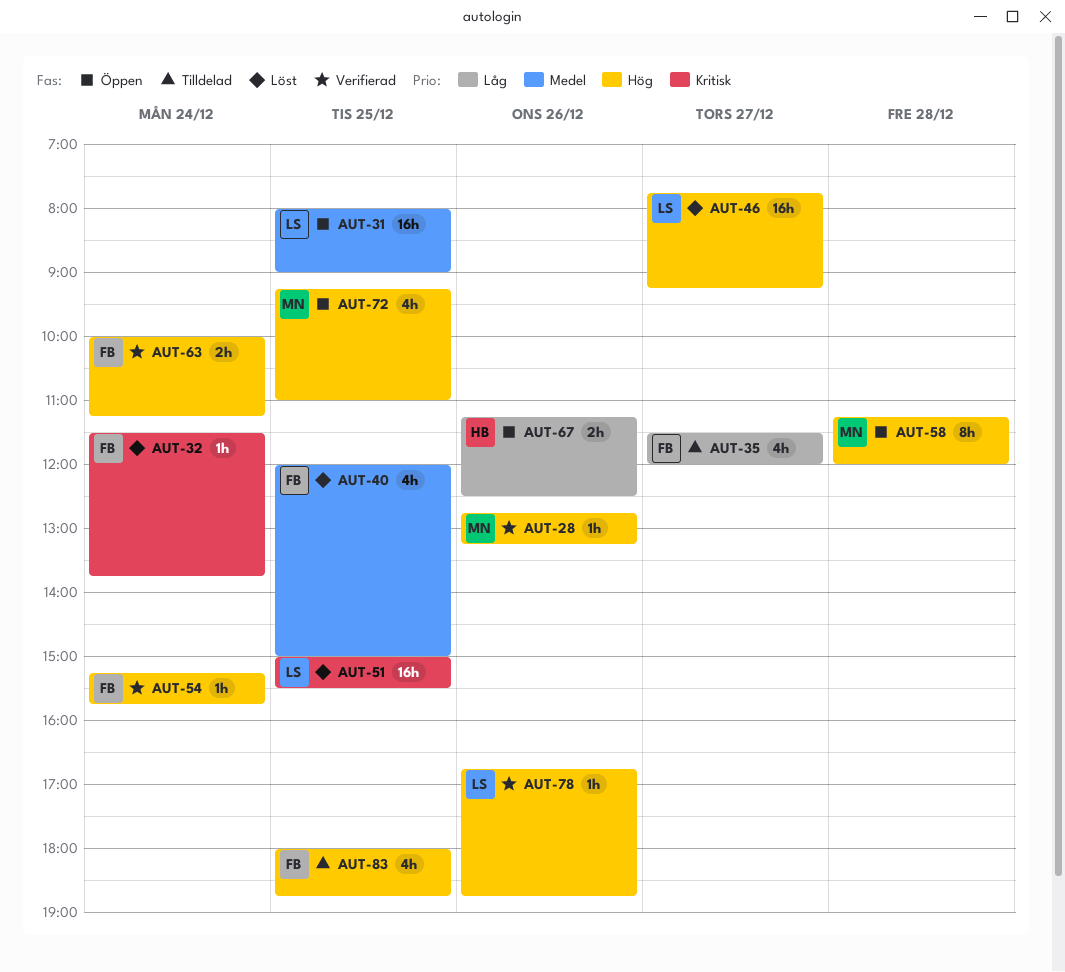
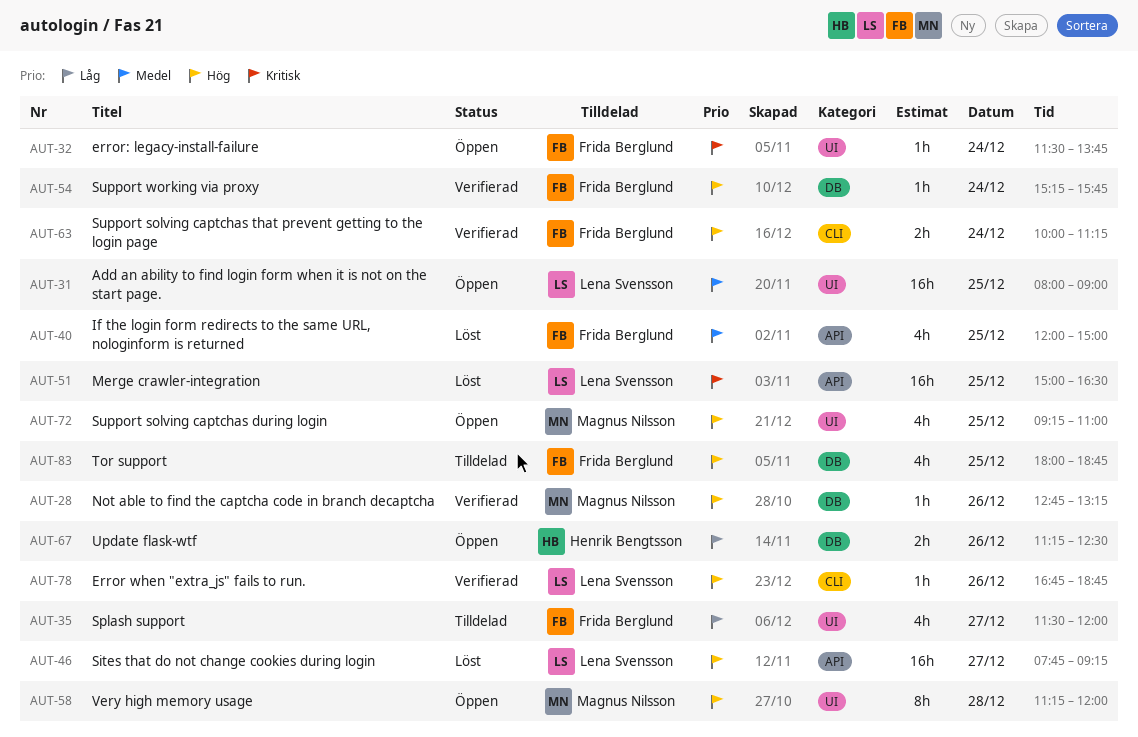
AUT-32, status: Löst -> Öppen
AUT-51, ends: 15:30 -> 16:30

